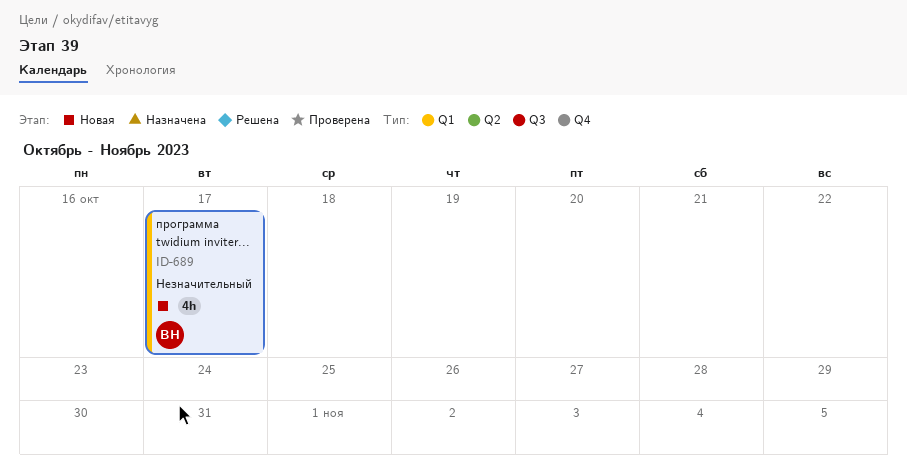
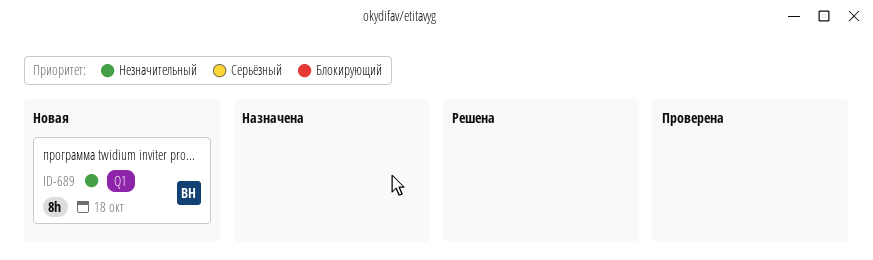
ID-689, estimate: 4h -> 8h
ID-689, due: Oct 17 -> Oct 18

